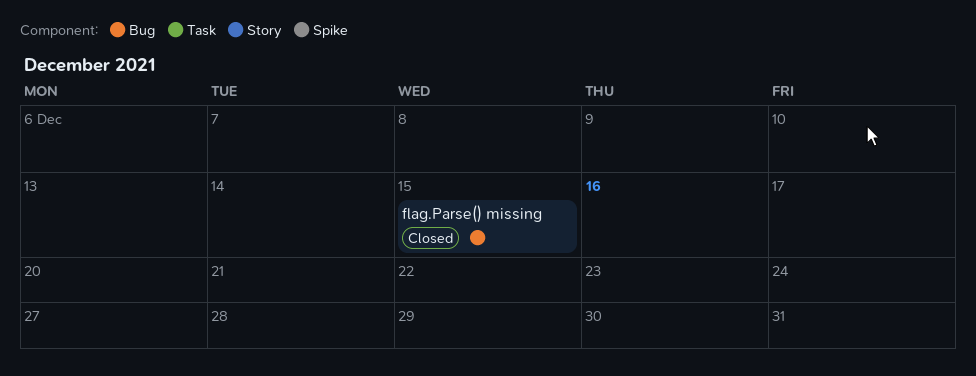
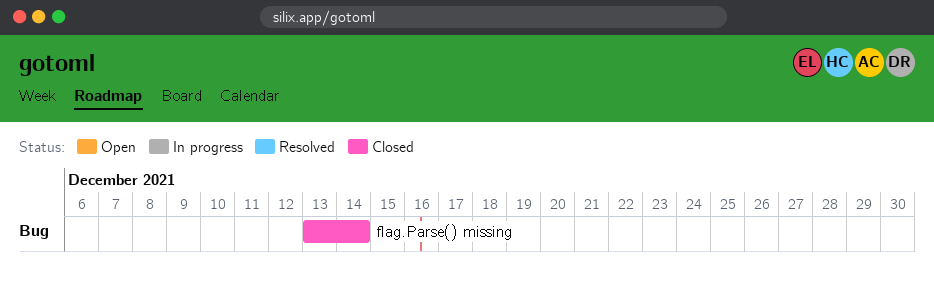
flag.Parse() missing, due: Dec 15 -> Dec 14

